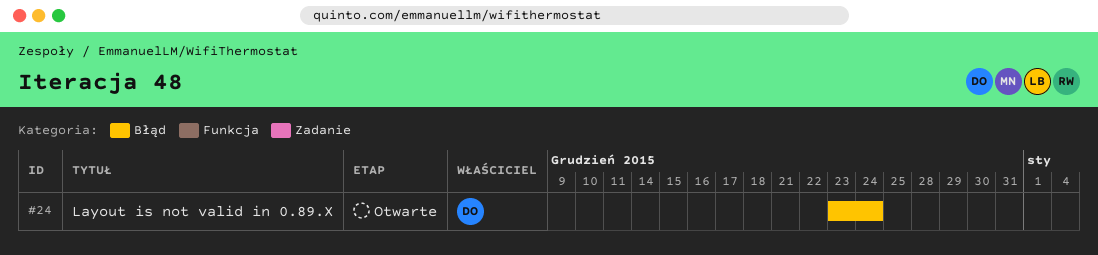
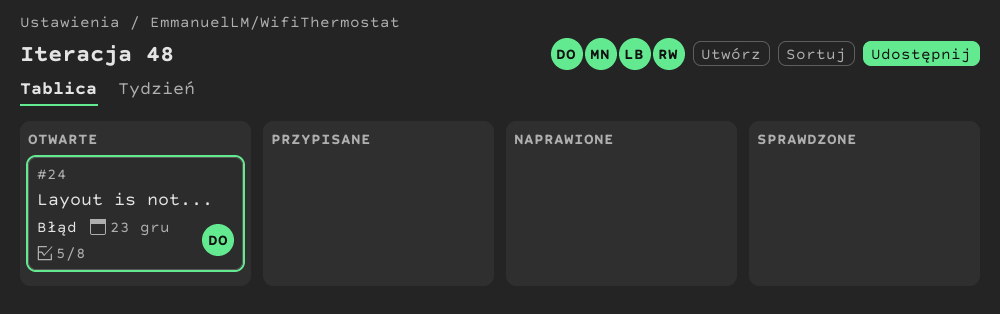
#24, due: Dec 24 -> Dec 23

